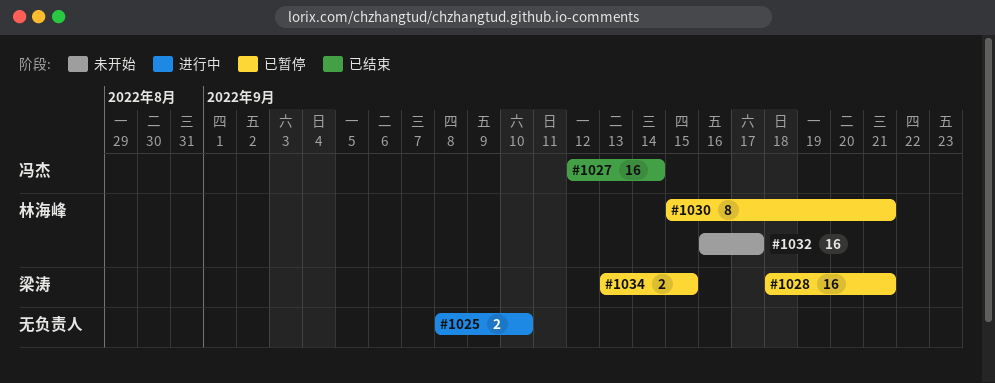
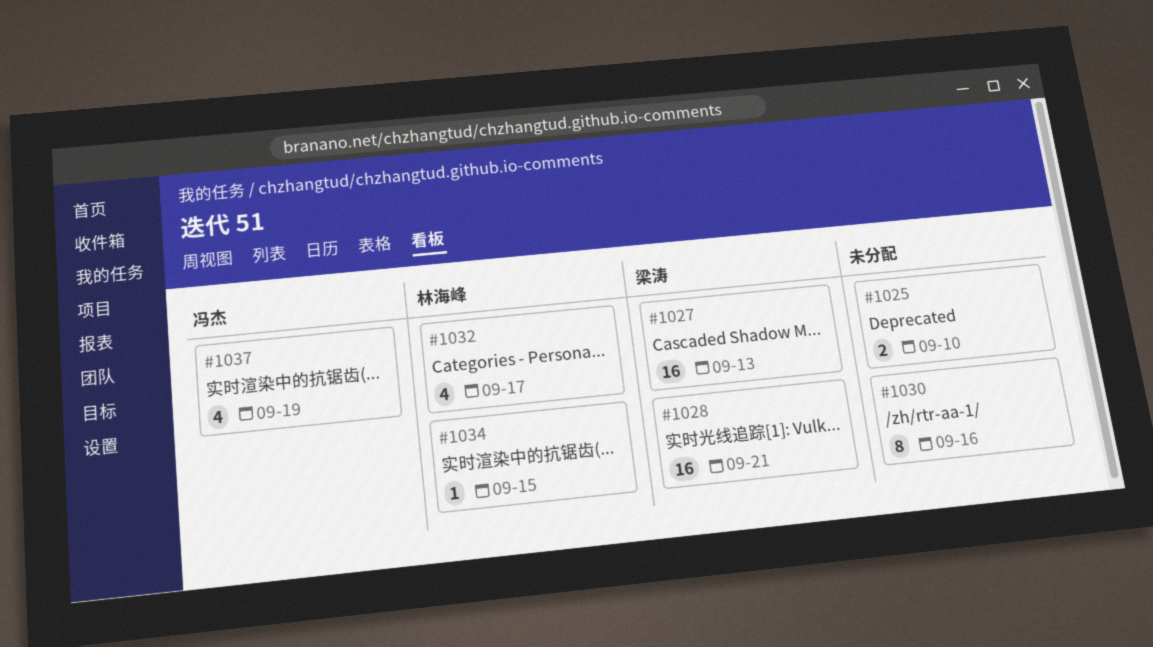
#1027, owner: 冯杰 -> 梁涛
#1027, due: Sep 14 -> Sep 13
#1030, owner: 林海峰 -> none
#1030, due: Sep 21 -> Sep 16
#1032, estimate: 16 -> 4
#1034, owner: 梁涛 -> 林海峰
#1034, estimate: 2 -> 1
#1037: none -> present

